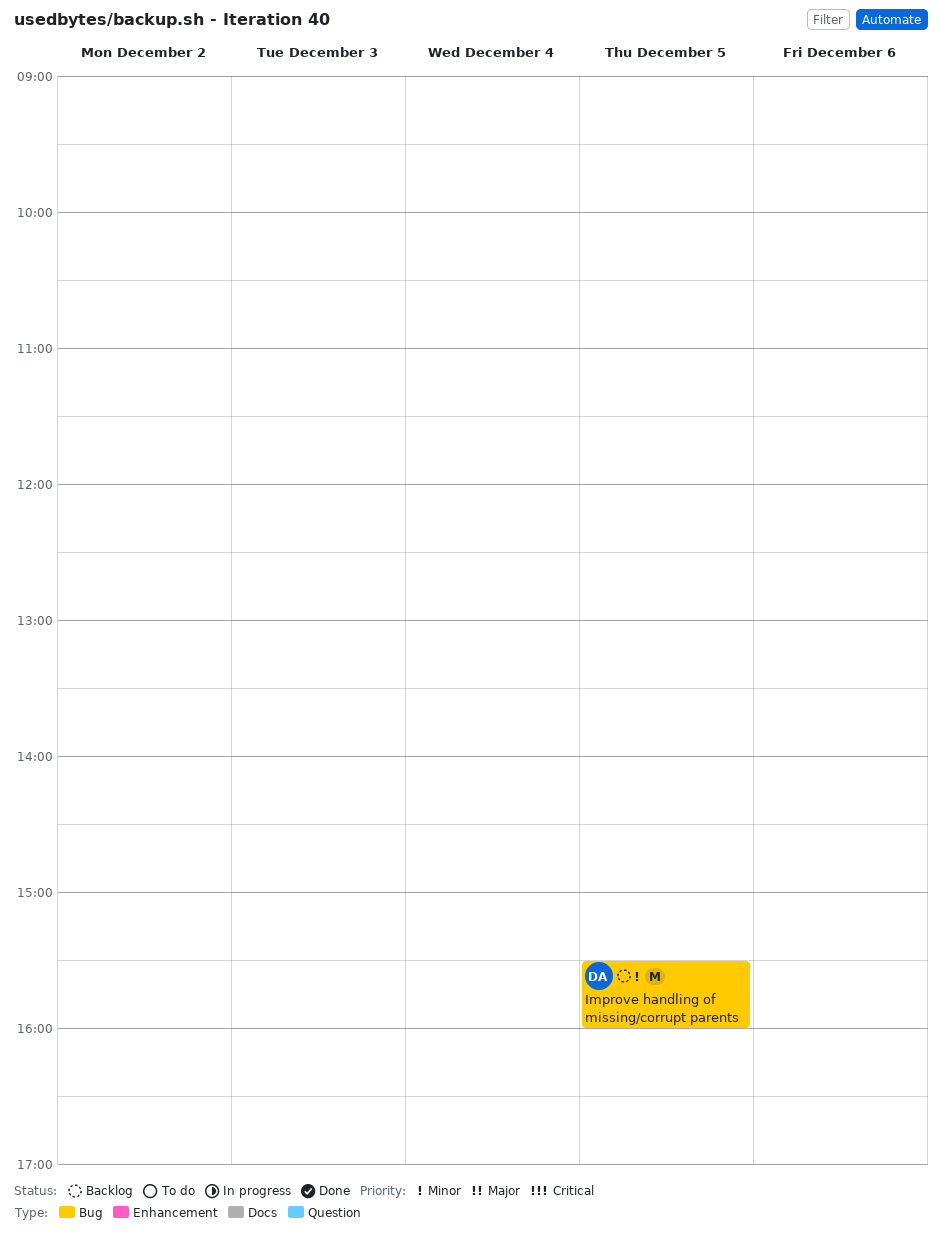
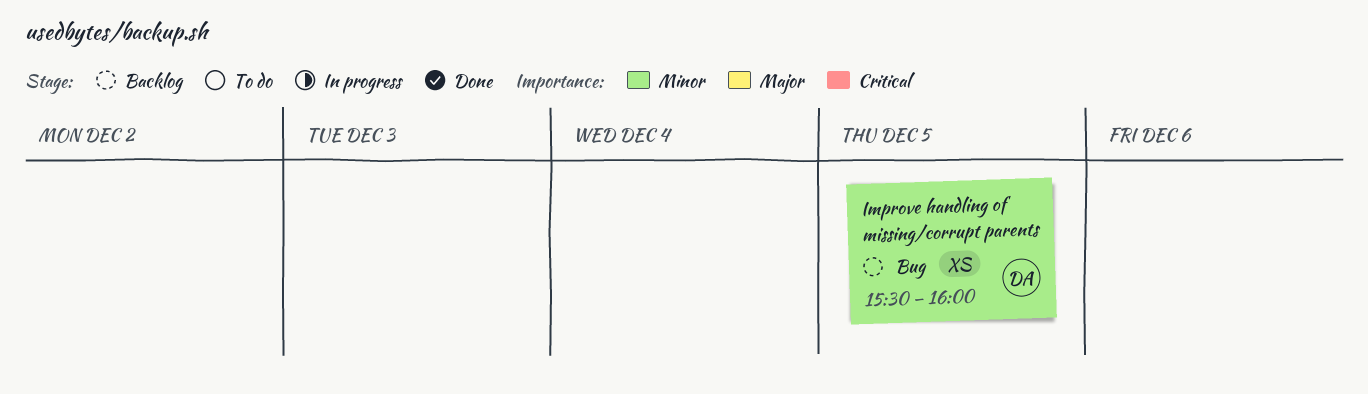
Improve handling of missing/corrupt parents, estimate: M -> XS

